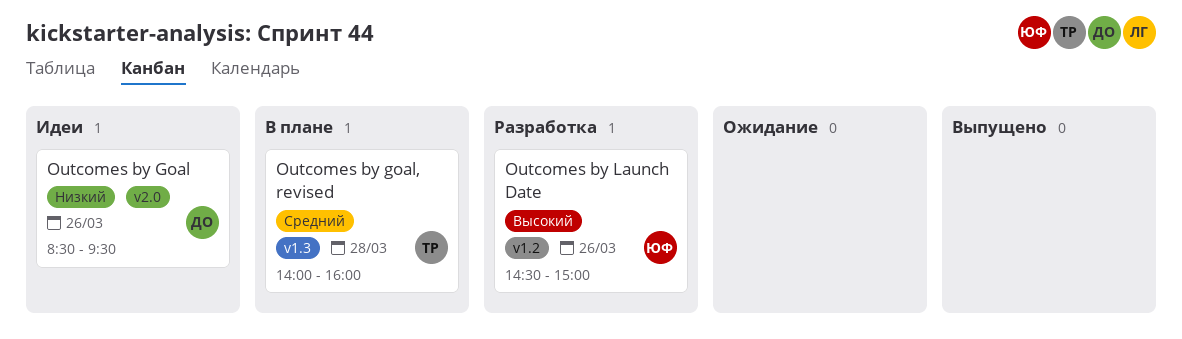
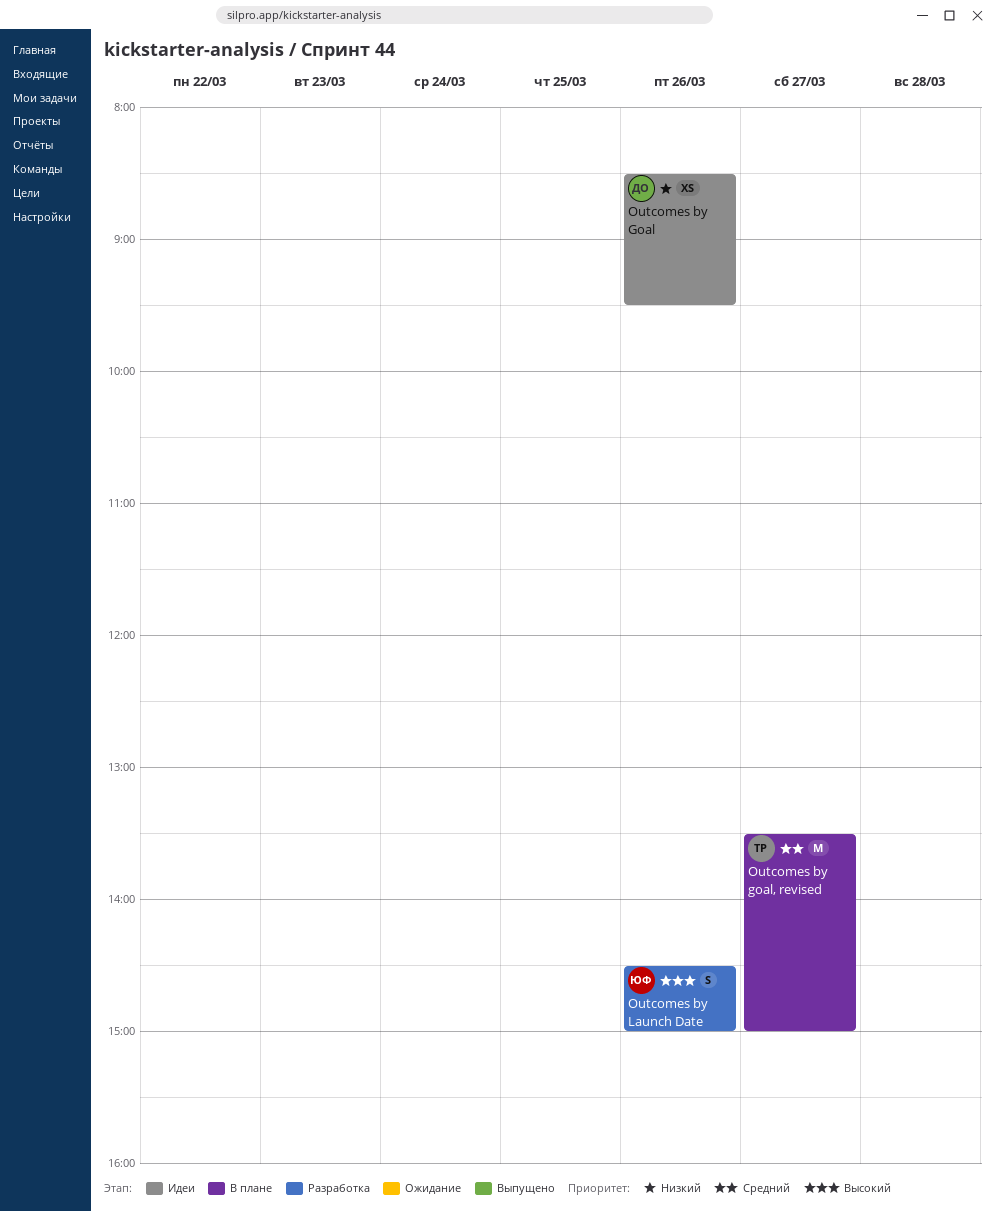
Outcomes by goal, revised, day: Mar 28 -> Mar 27
Outcomes by goal, revised, begins: 14:00 -> 13:30
Outcomes by goal, revised, ends: 16:00 -> 15:00

